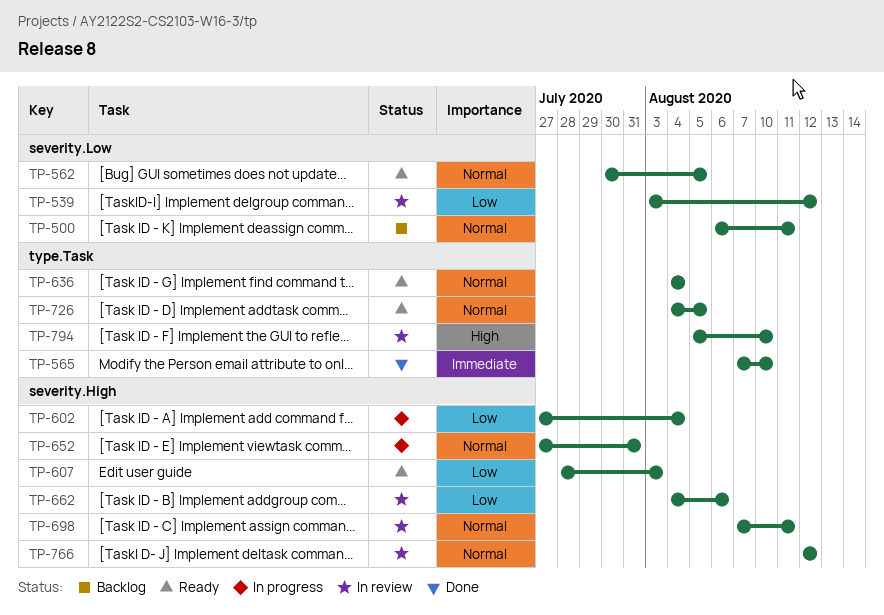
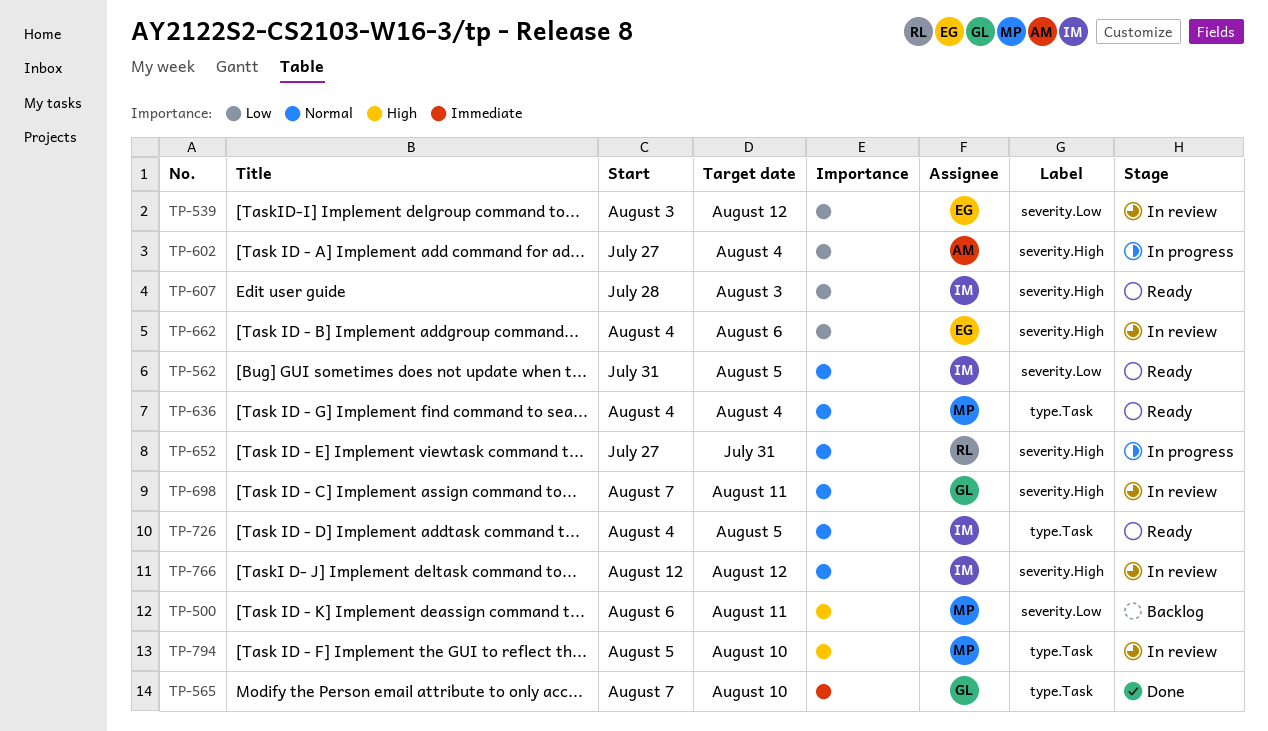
TP-500, priority: Normal -> High
TP-562, start: Jul 30 -> Jul 31

